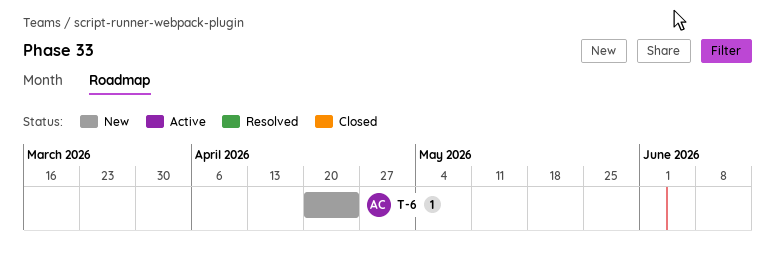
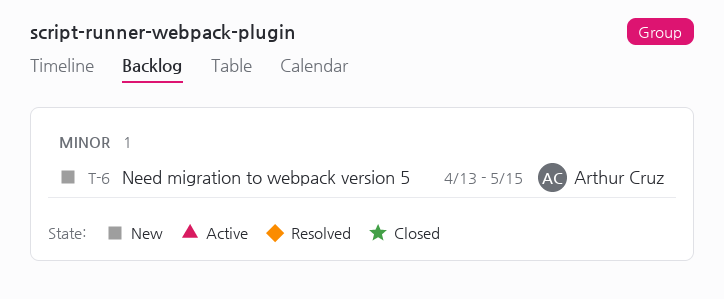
T-6, start: Apr 20 -> Apr 13
T-6, due: Apr 24 -> May 15

